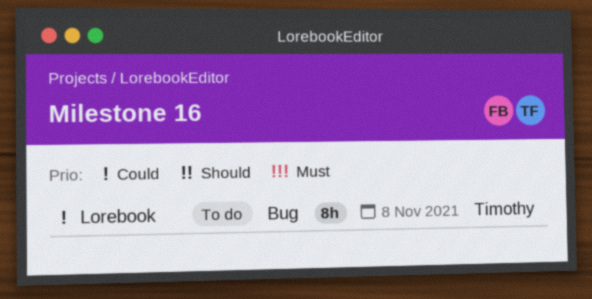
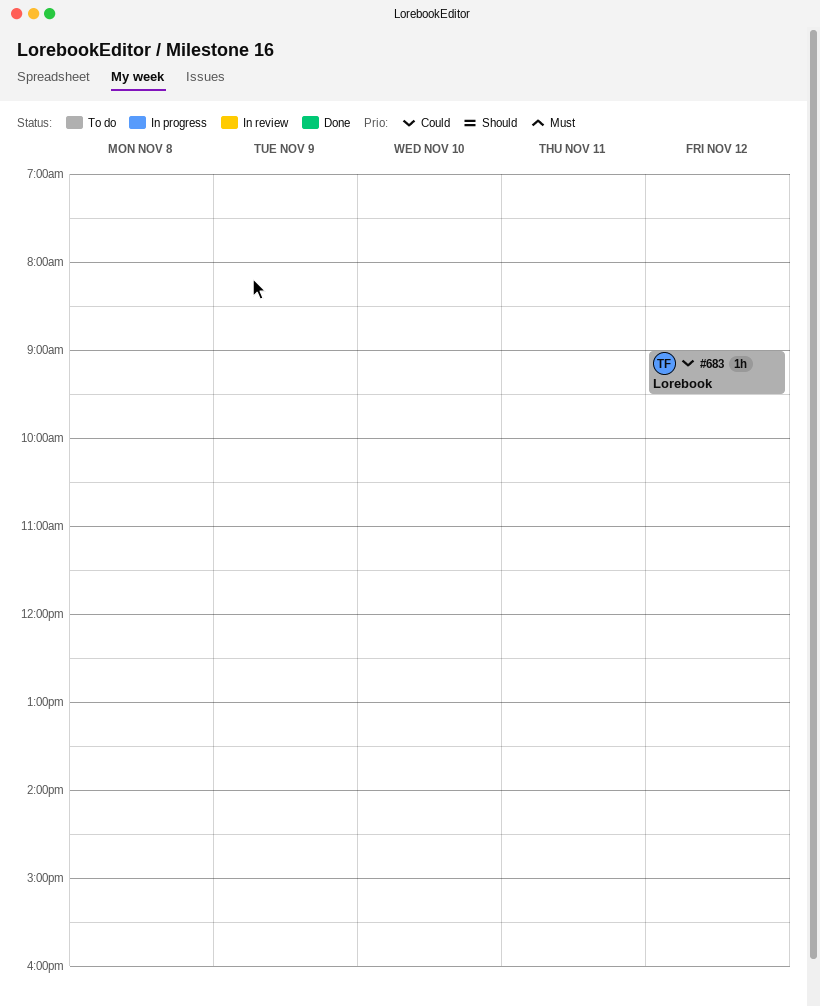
Lorebook, estimate: 8h -> 1h
Lorebook, day: Nov 8 -> Nov 12

